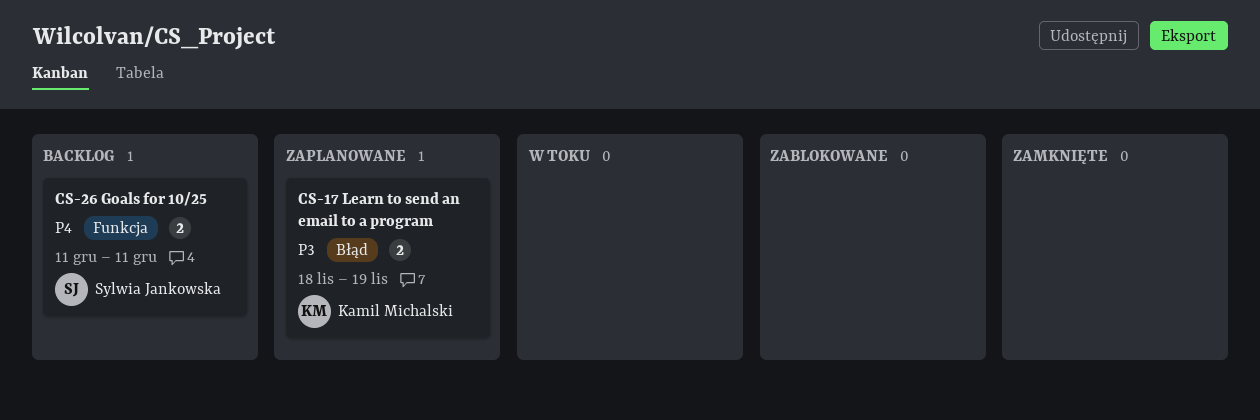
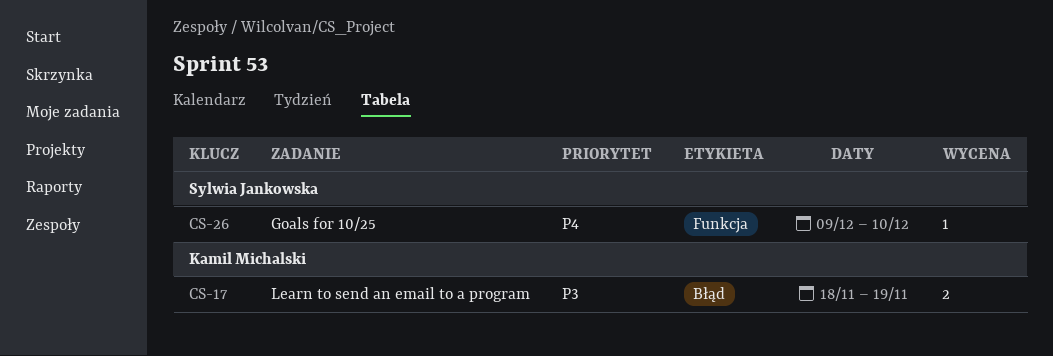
CS-26, estimate: 2 -> 1
CS-26, start: Dec 11 -> Dec 9
CS-26, due: Dec 11 -> Dec 10

